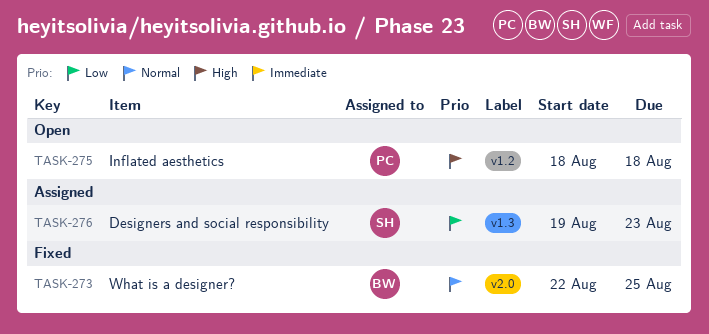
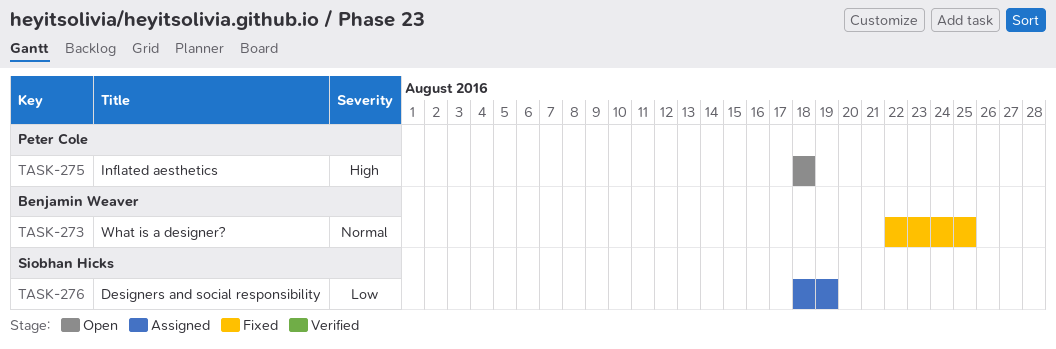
TASK-276, start: Aug 19 -> Aug 18
TASK-276, due: Aug 23 -> Aug 19

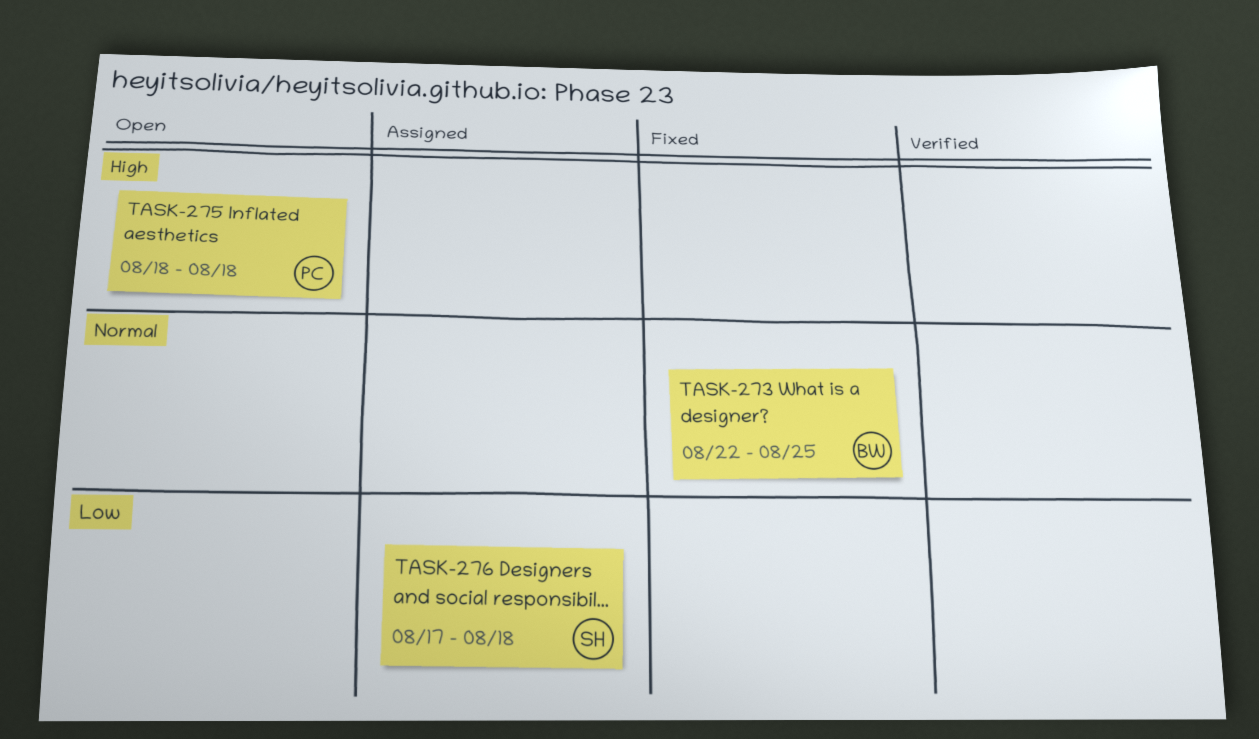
TASK-276, start: Aug 18 -> Aug 17
TASK-276, due: Aug 19 -> Aug 18

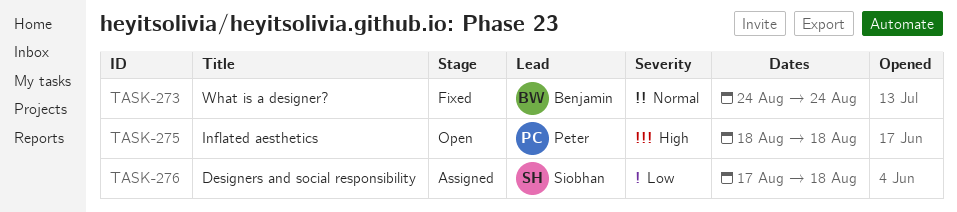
TASK-273, start: Aug 22 -> Aug 24
TASK-273, due: Aug 25 -> Aug 24

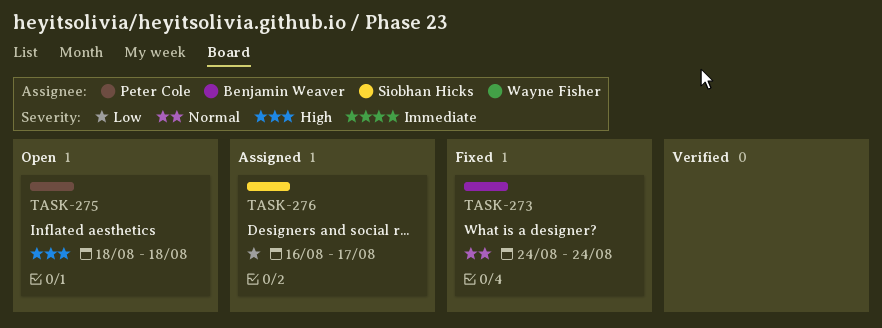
TASK-276, start: Aug 17 -> Aug 16
TASK-276, due: Aug 18 -> Aug 17

